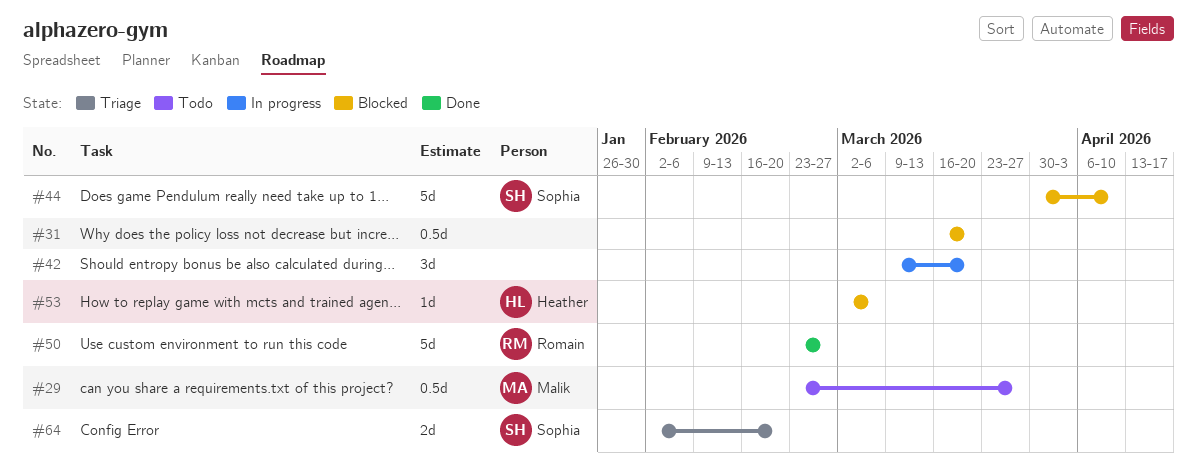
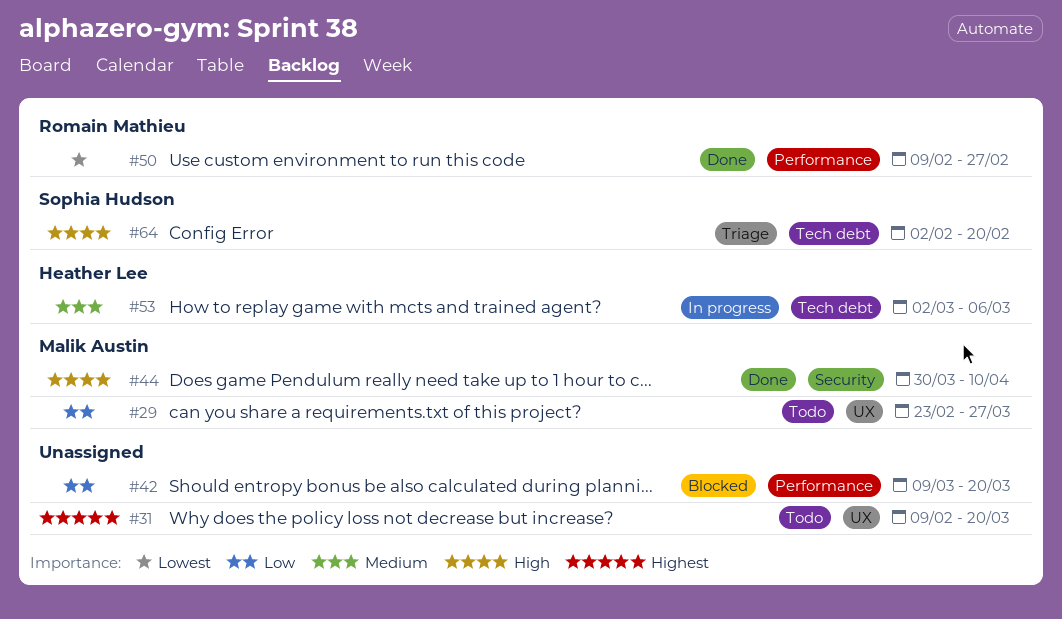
#31, status: Blocked -> Todo
#31, start: Mar 16 -> Feb 9
#42, status: In progress -> Blocked
#44, status: Blocked -> Done
#44, owner: Sophia Hudson -> Malik Austin
#50, start: Feb 23 -> Feb 9
#53, status: Blocked -> In progress

